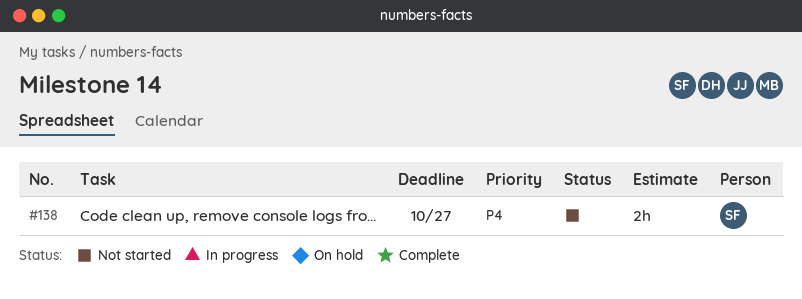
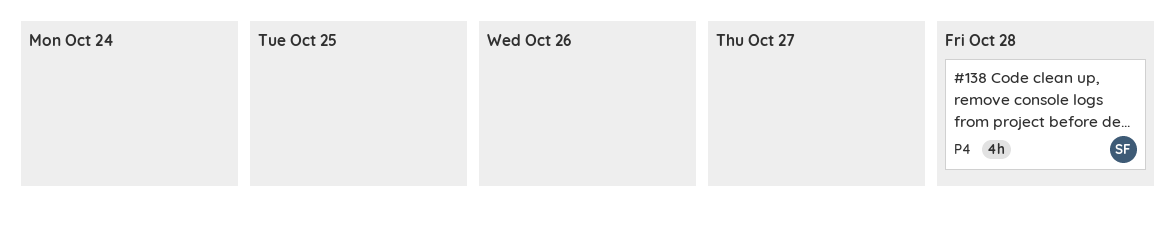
#138, estimate: 2h -> 4h
#138, due: Oct 27 -> Oct 28

